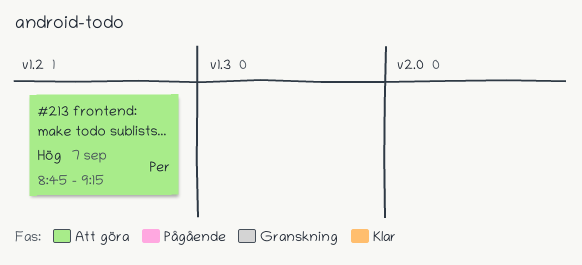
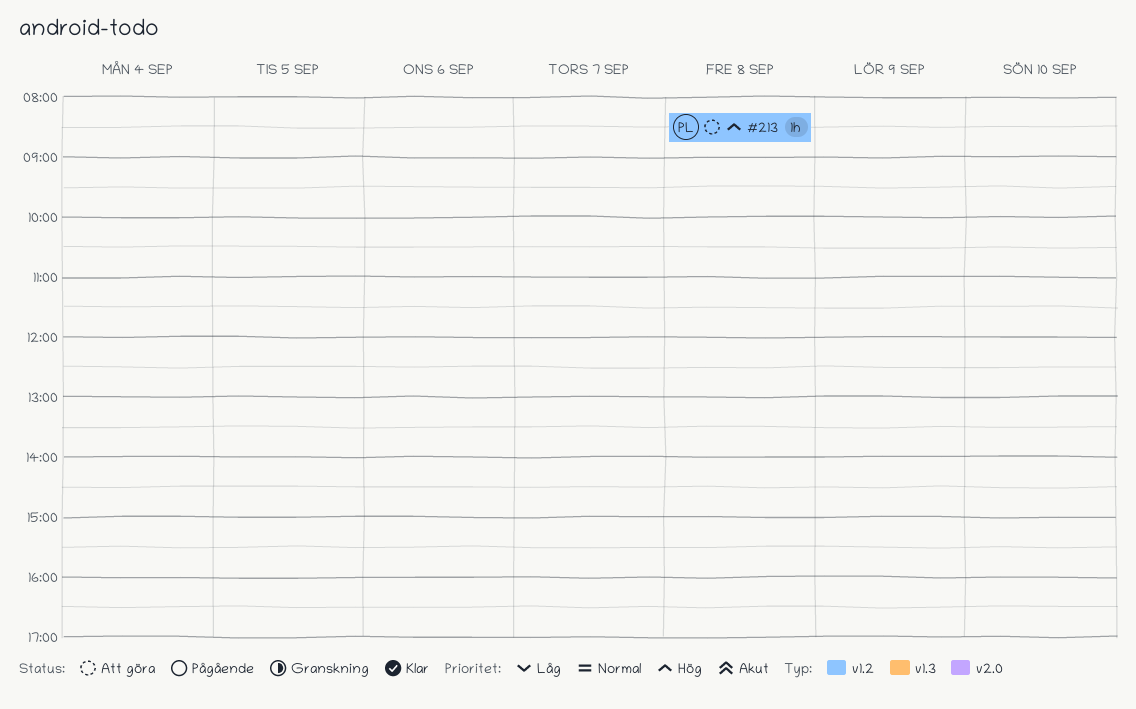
#213, day: Sep 7 -> Sep 8
#213, begins: 08:45 -> 08:15
#213, ends: 09:15 -> 08:45

